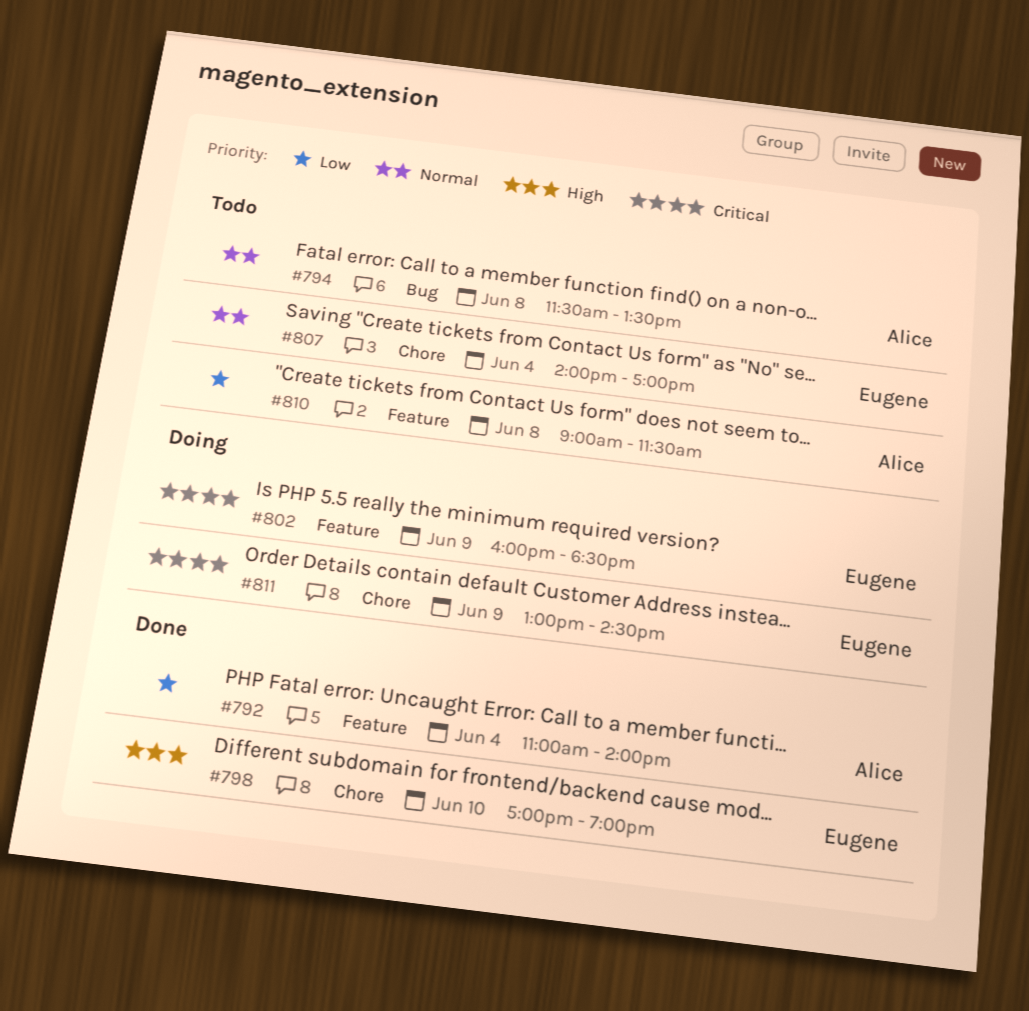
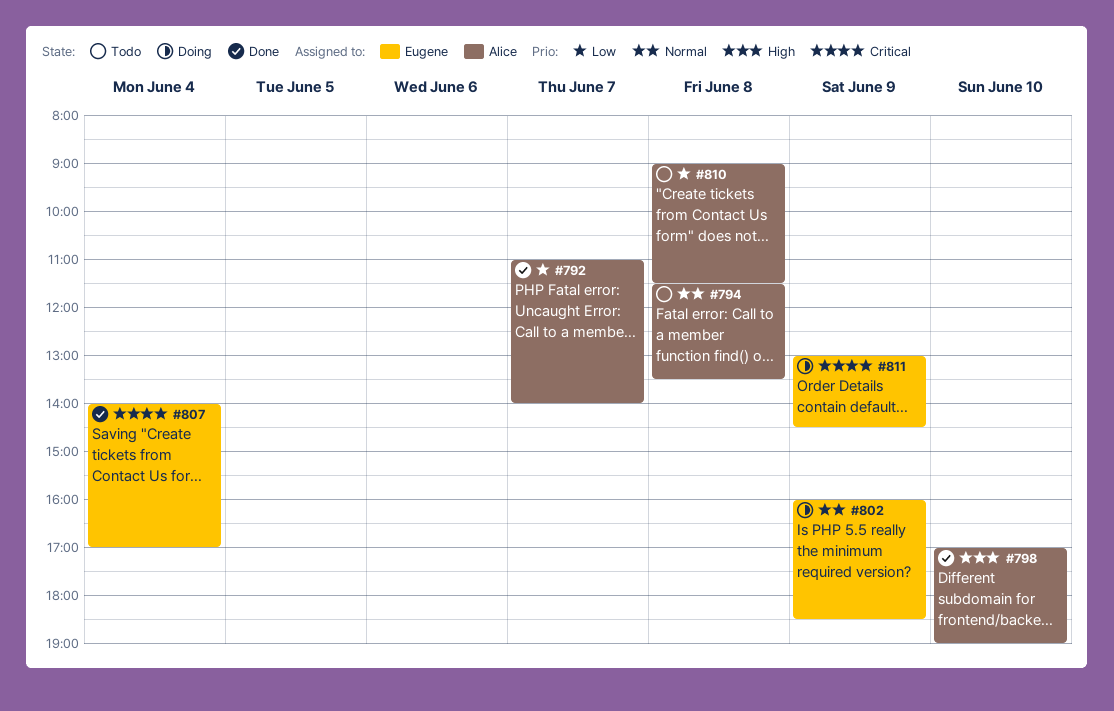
#792, day: Jun 4 -> Jun 7
#798, owner: Eugene -> Alice
#802, priority: Critical -> Normal
#807, status: Todo -> Done
#807, priority: Normal -> Critical

